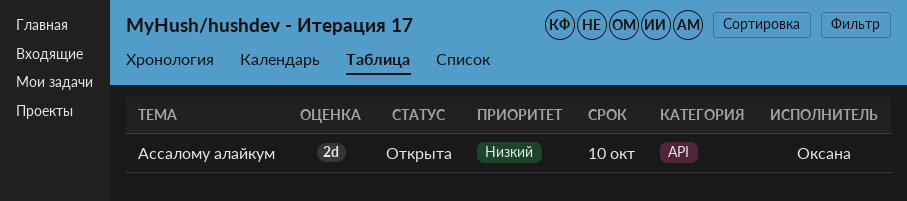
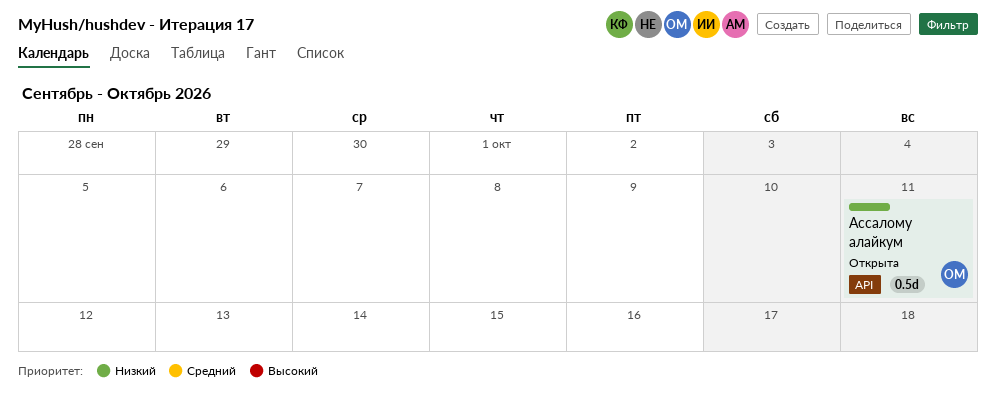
Ассалому алайкум, estimate: 2d -> 0.5d
Ассалому алайкум, due: Oct 10 -> Oct 11

